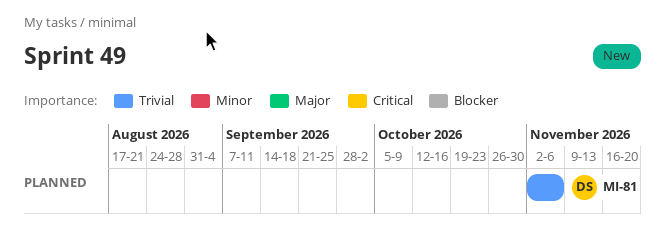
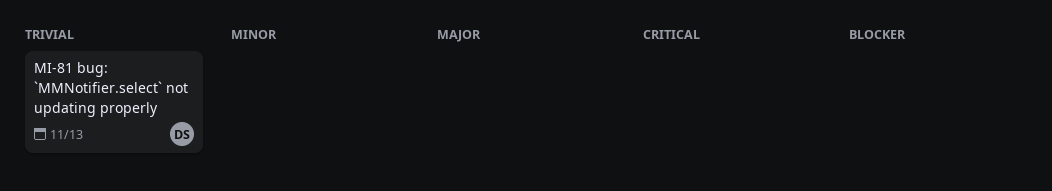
MI-81, due: Nov 6 -> Nov 13

